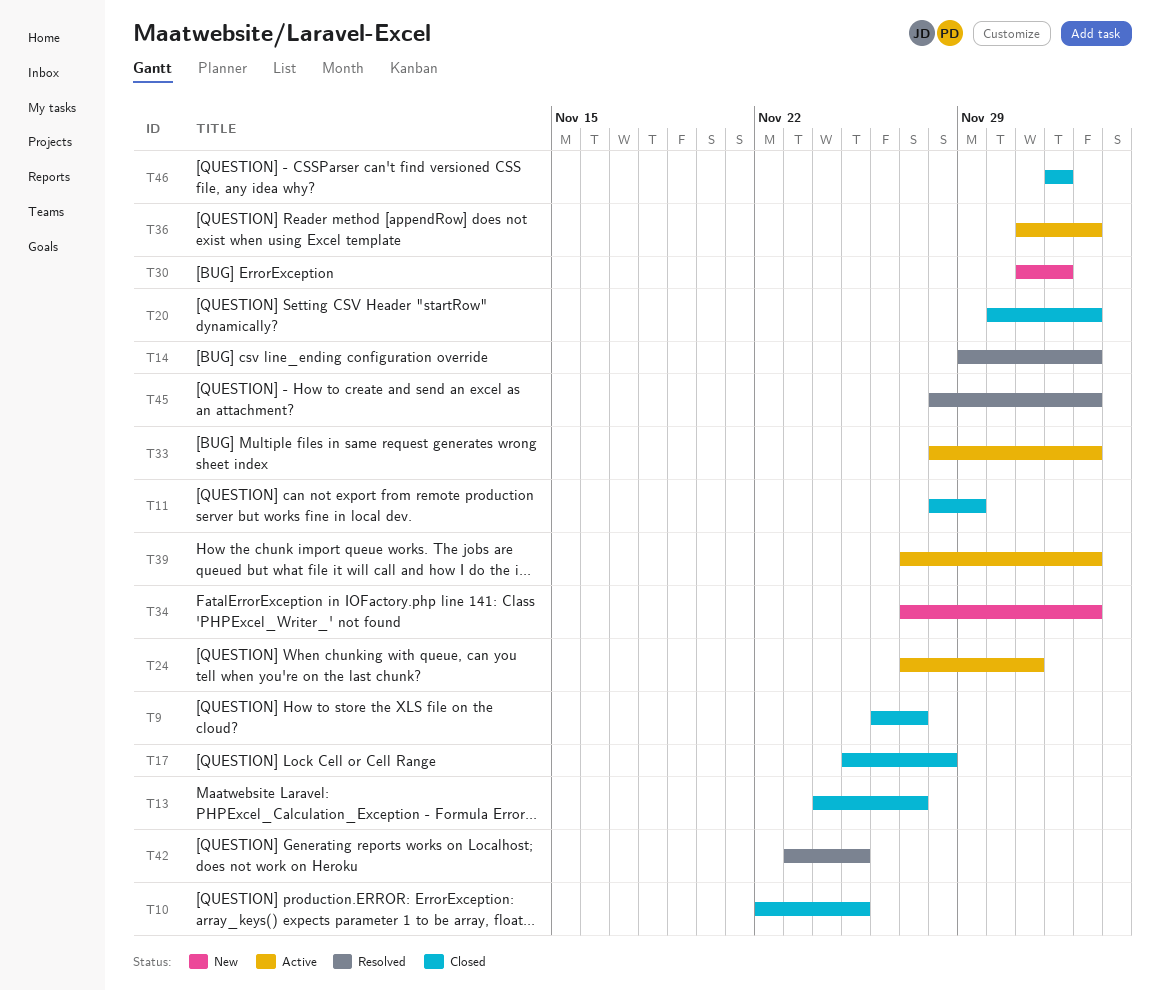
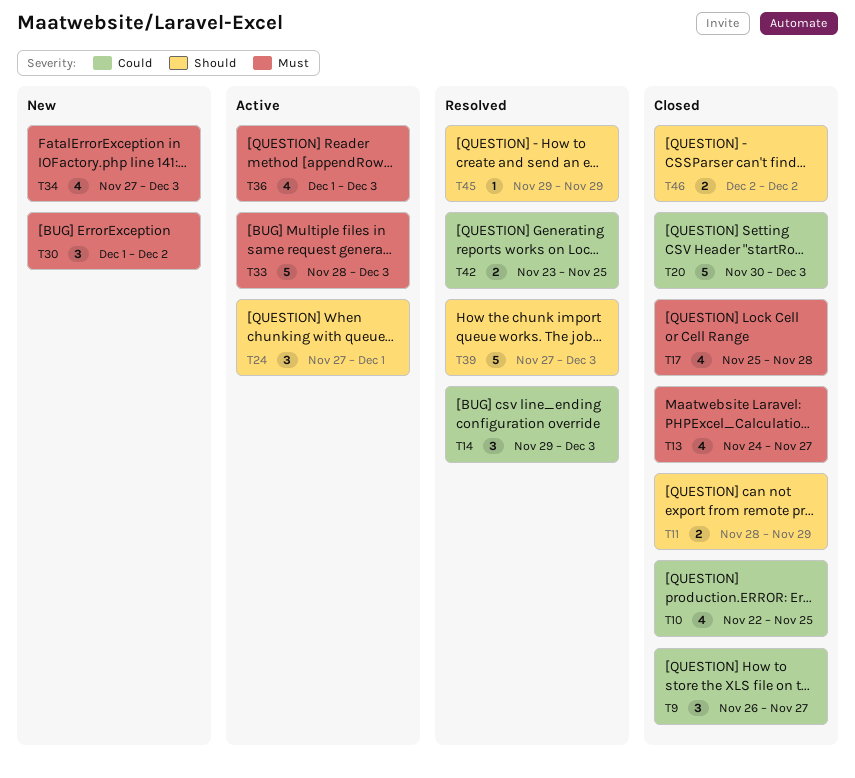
T39, status: Active -> Resolved
T45, start: Nov 28 -> Nov 29
T45, due: Dec 3 -> Nov 29

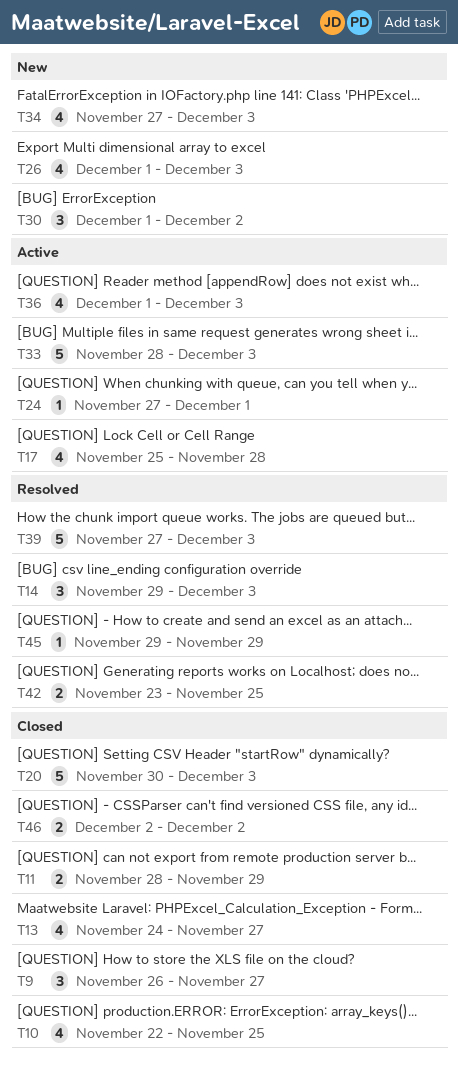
T17, status: Closed -> Active
T24, estimate: 3 -> 1
T26: none -> present

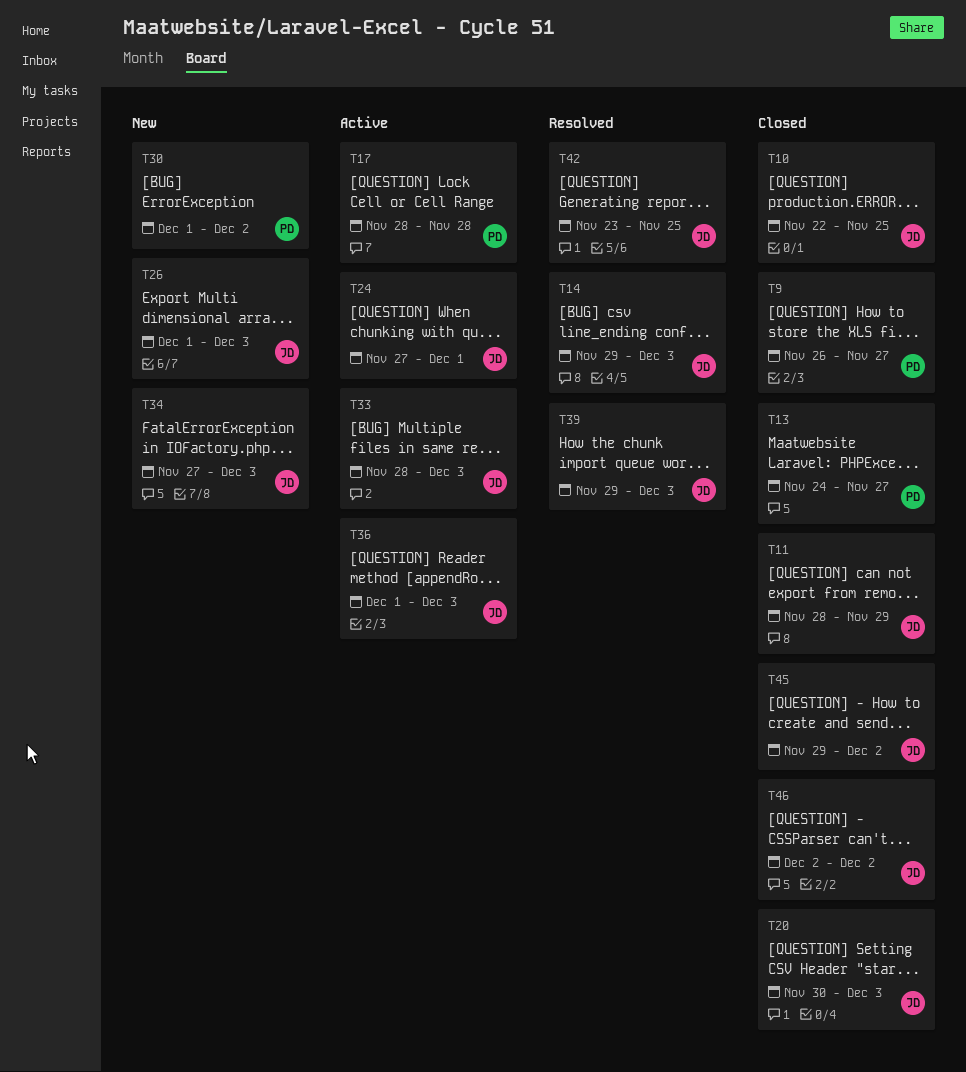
T17, start: Nov 25 -> Nov 28
T39, start: Nov 27 -> Nov 29
T45, status: Resolved -> Closed
T45, due: Nov 29 -> Dec 2

